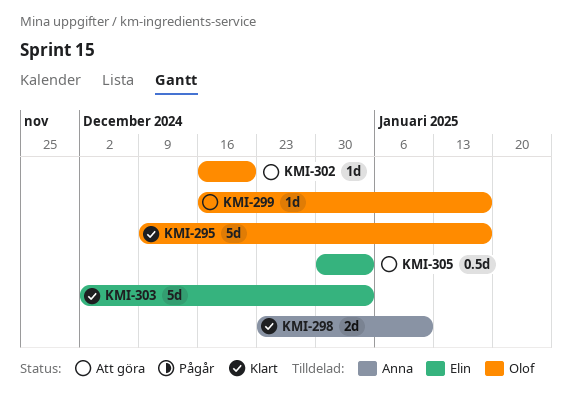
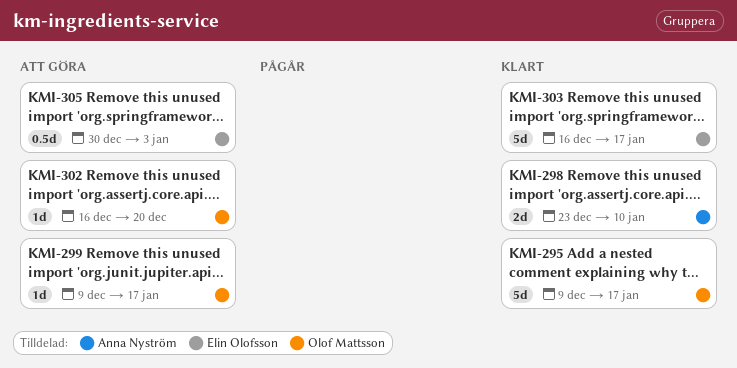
KMI-299, start: Dec 16 -> Dec 9
KMI-303, start: Dec 2 -> Dec 16
KMI-303, due: Jan 3 -> Jan 17

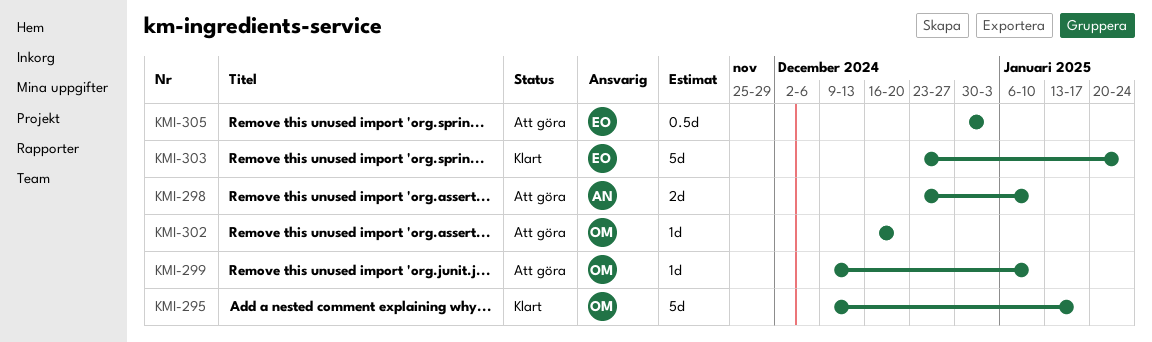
KMI-298, status: Klart -> Att göra
KMI-299, due: Jan 17 -> Jan 10
KMI-303, start: Dec 16 -> Dec 23
KMI-303, due: Jan 17 -> Jan 24

